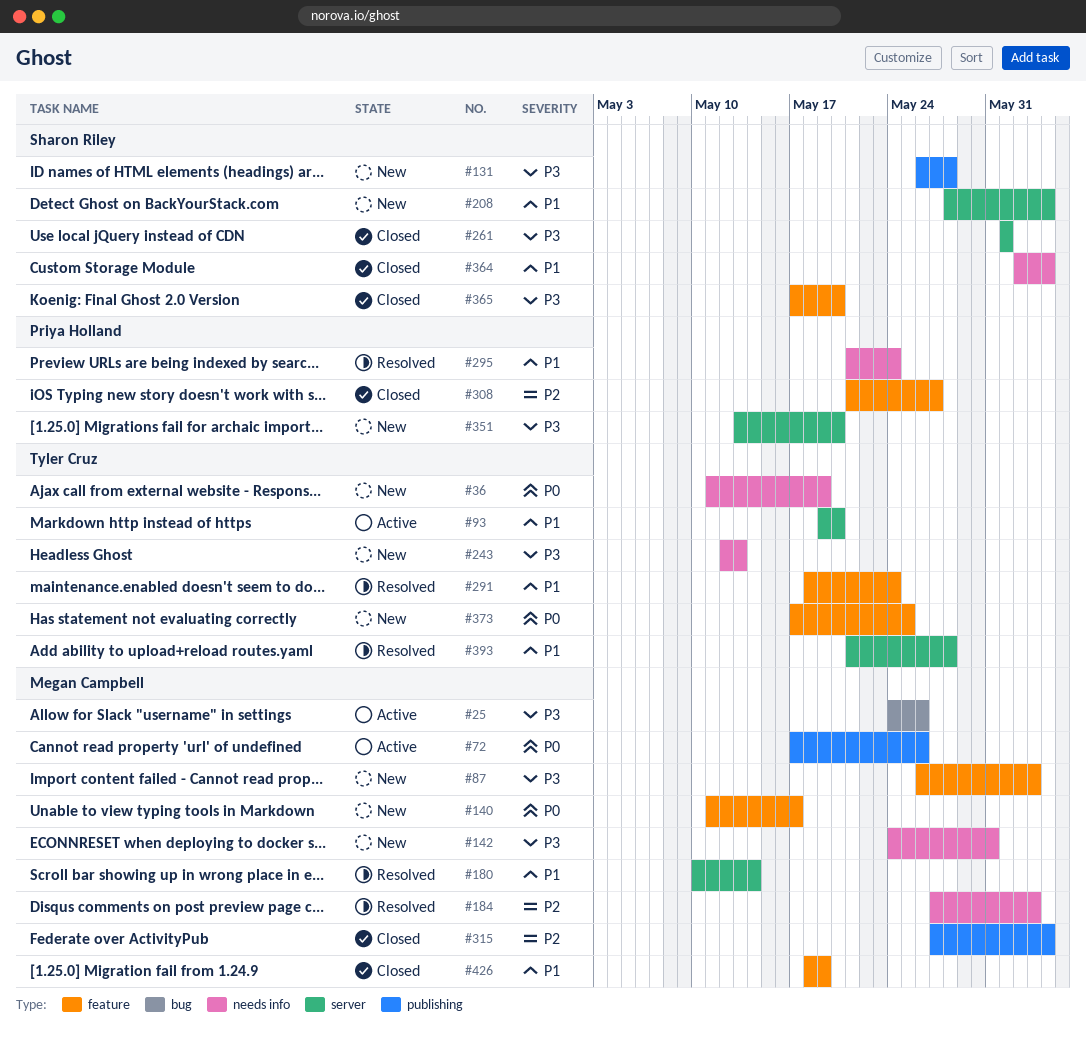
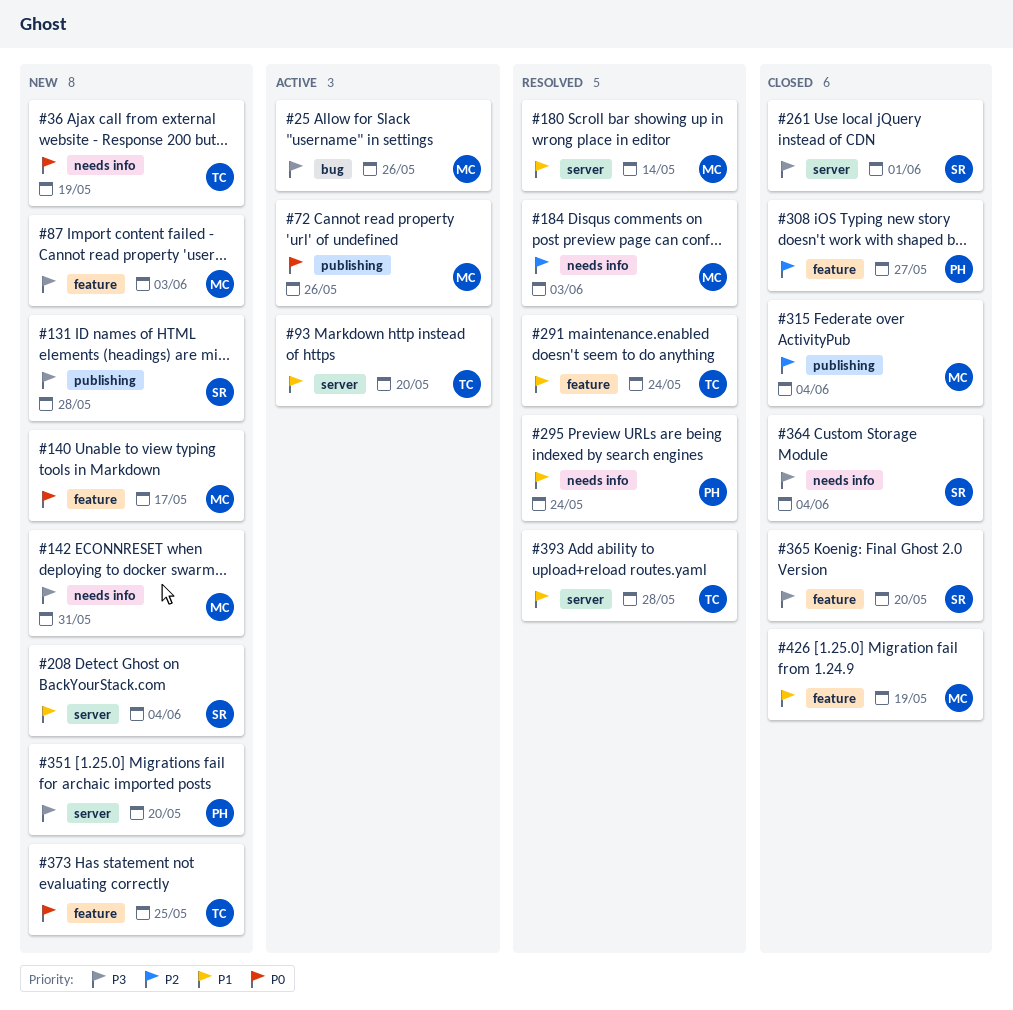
#243: present -> none
#364, priority: P1 -> P3

